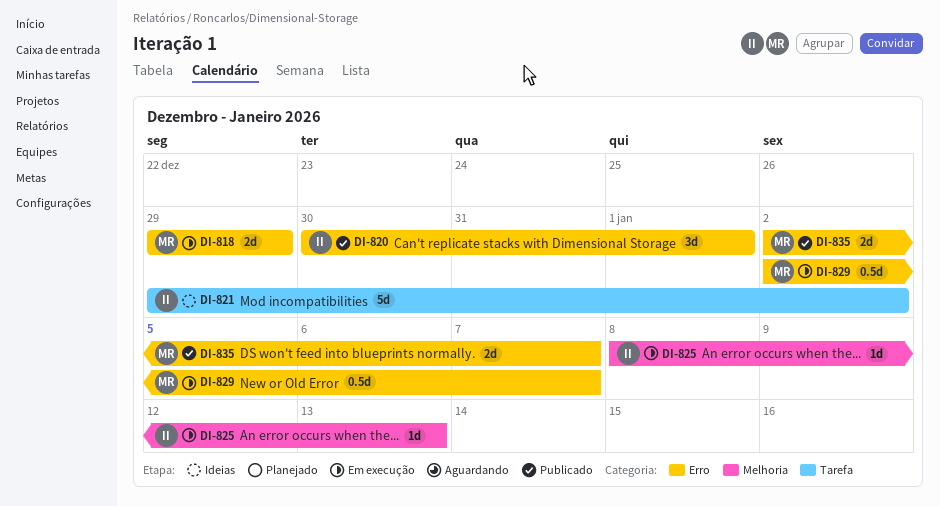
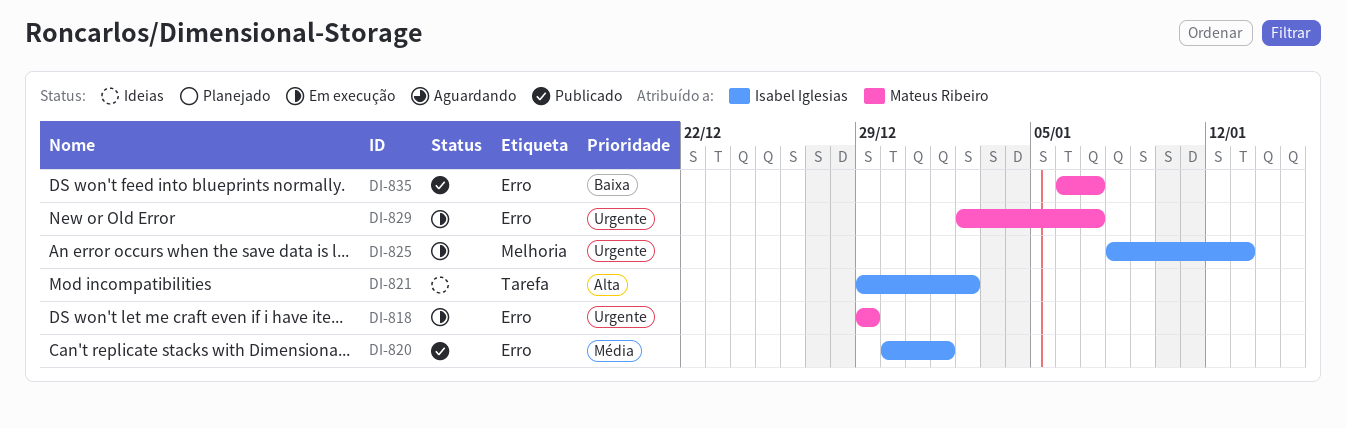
DI-835, start: Jan 2 -> Jan 6

